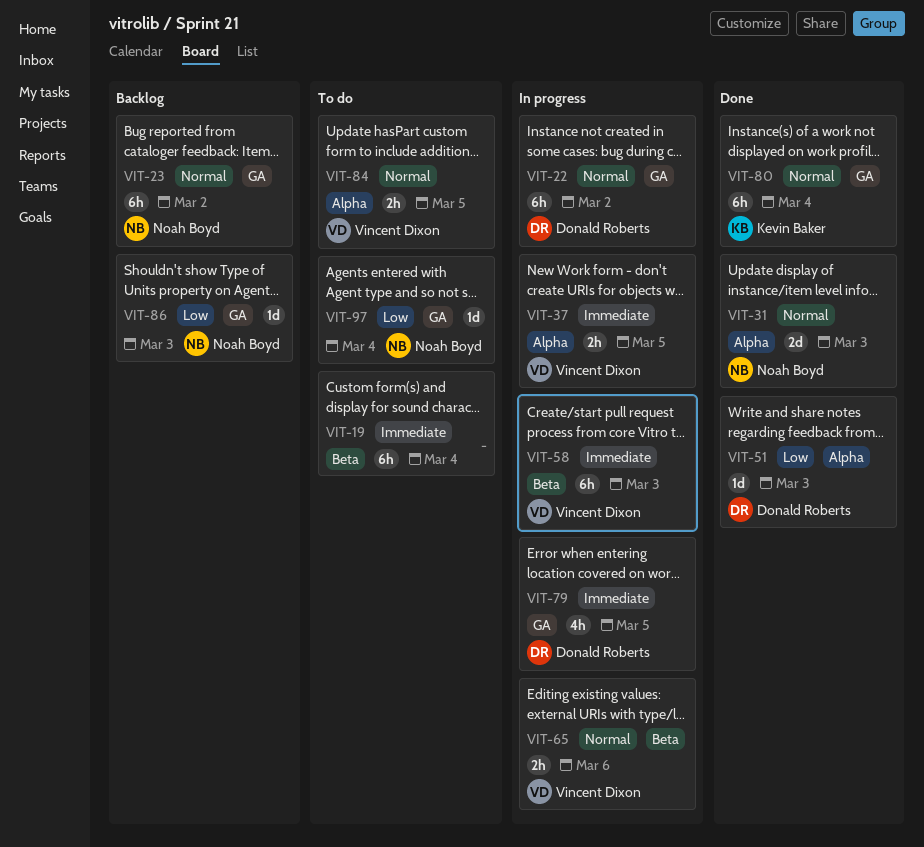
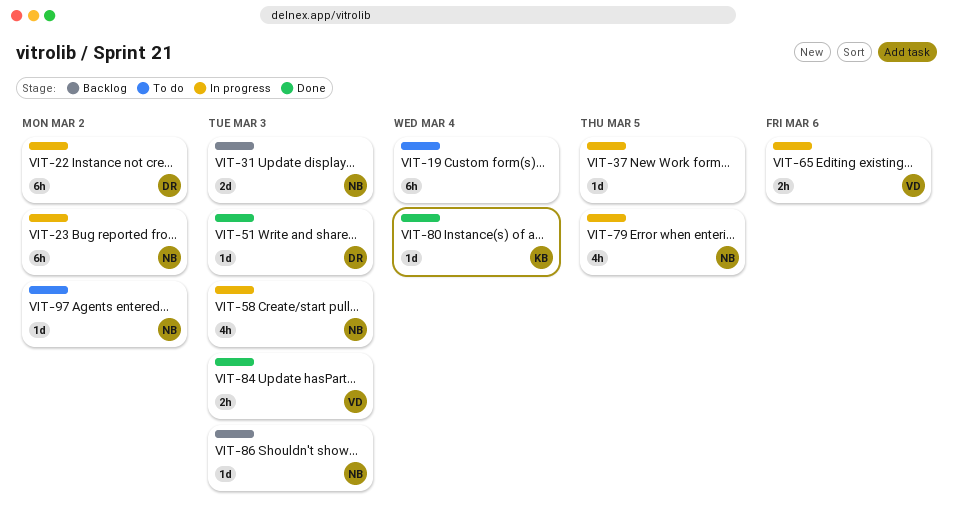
VIT-23, status: Backlog -> In progress
VIT-31, status: Done -> Backlog
VIT-37, owner: Vincent Dixon -> none
VIT-37, estimate: 2h -> 1d
VIT-58, owner: Vincent Dixon -> Noah Boyd
VIT-58, estimate: 6h -> 4h
VIT-79, owner: Donald Roberts -> Noah Boyd
VIT-80, estimate: 6h -> 1d
VIT-84, status: To do -> Done
VIT-84, due: Mar 5 -> Mar 3
VIT-97, due: Mar 4 -> Mar 2

